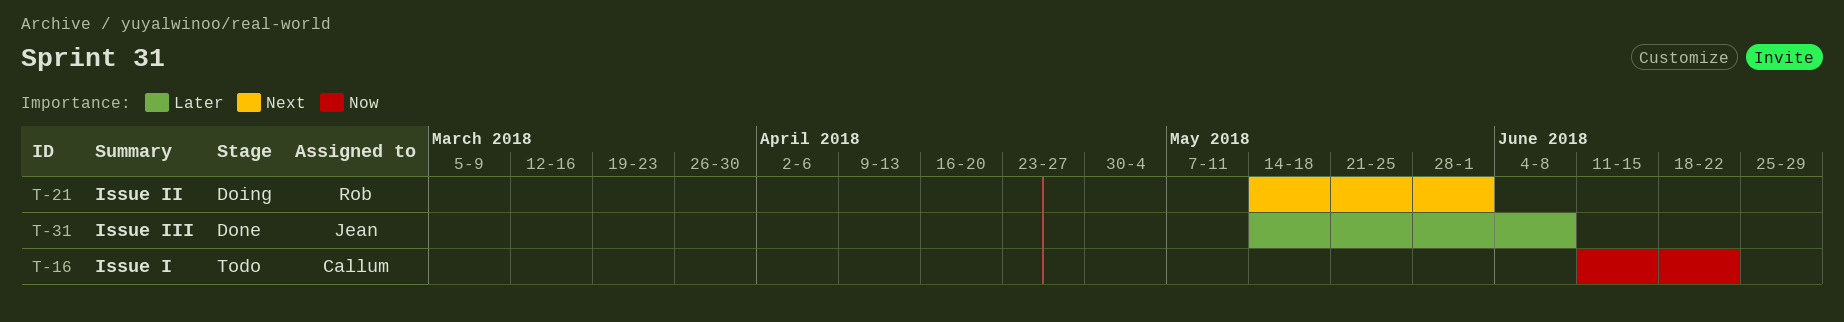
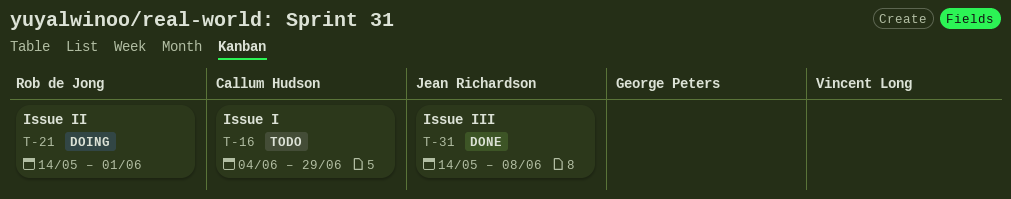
T-16, start: Jun 11 -> Jun 4
T-16, due: Jun 22 -> Jun 29

